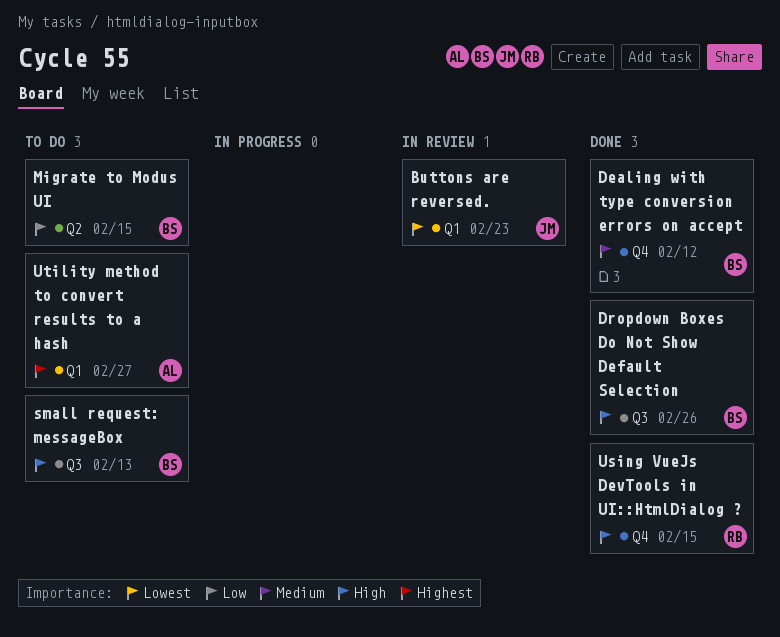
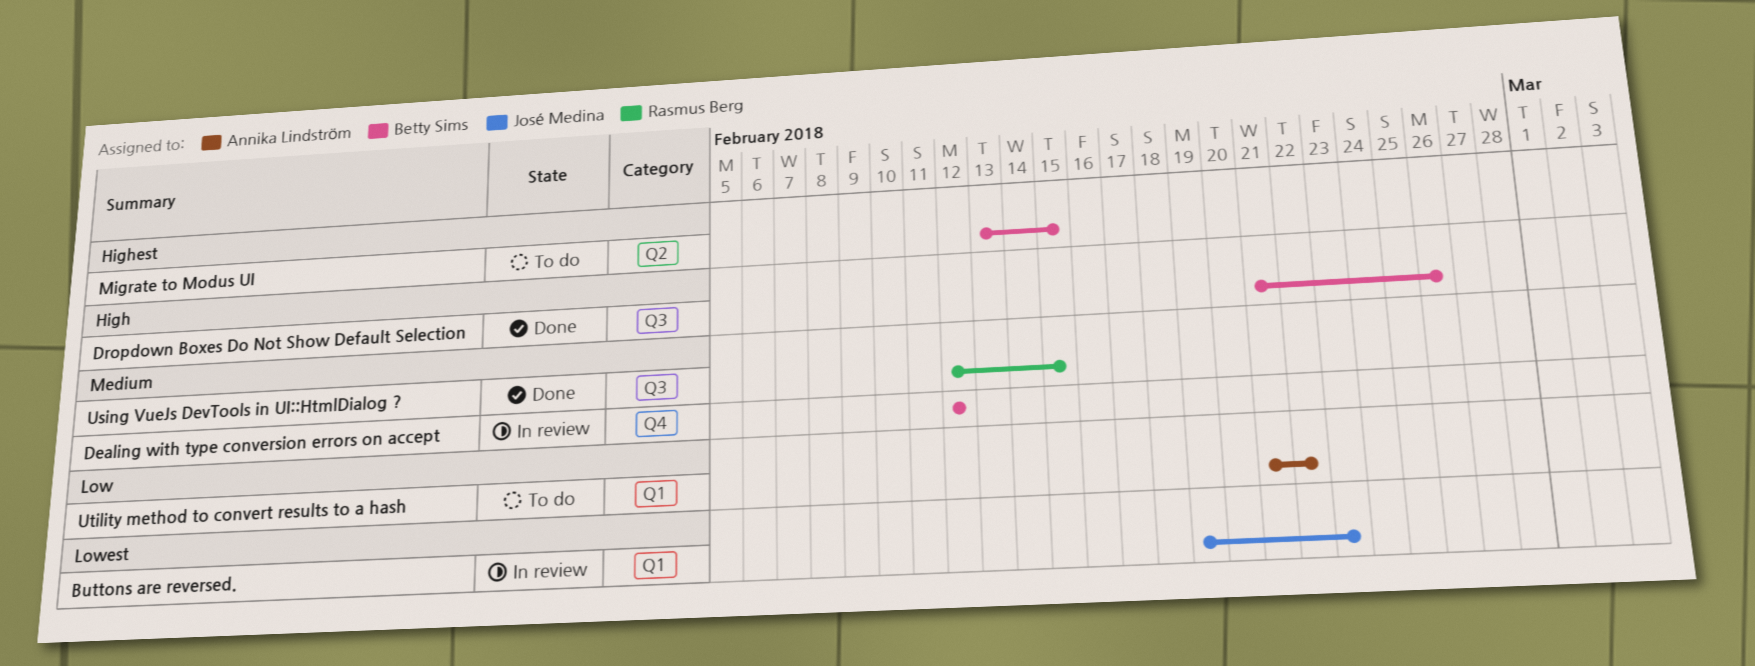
Dealing with type conversion errors on accept, status: Done -> In review
Migrate to Modus UI, priority: Low -> Highest
small request: messageBox: present -> none
Using VueJs DevTools in UI::HtmlDialog ?, priority: High -> Medium
Using VueJs DevTools in UI::HtmlDialog ?, label: Q4 -> Q3
Utility method to convert results to a hash, priority: Highest -> Low
Utility method to convert results to a hash, due: Feb 27 -> Feb 22

